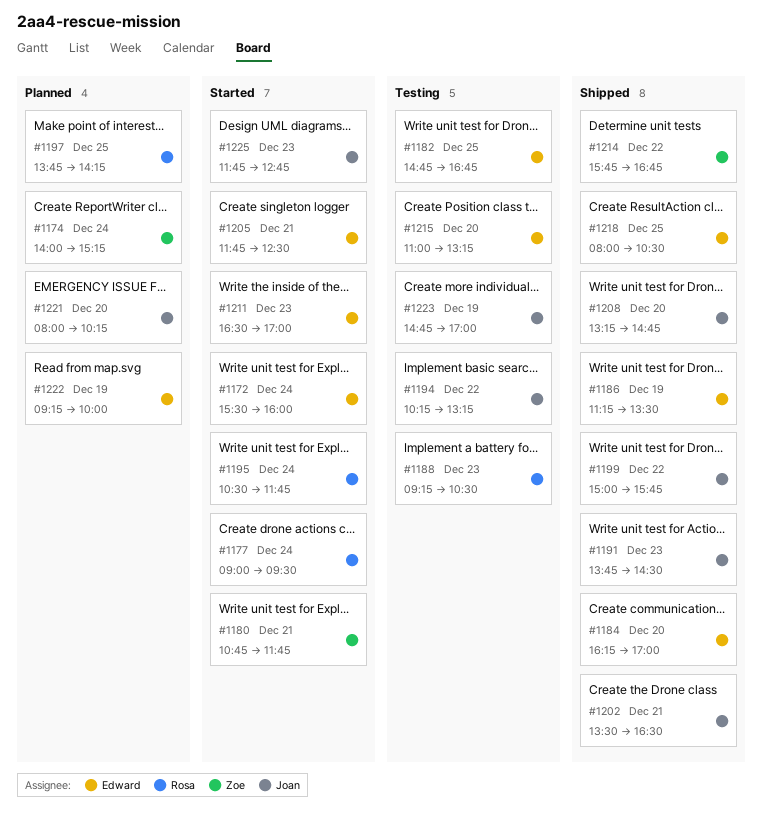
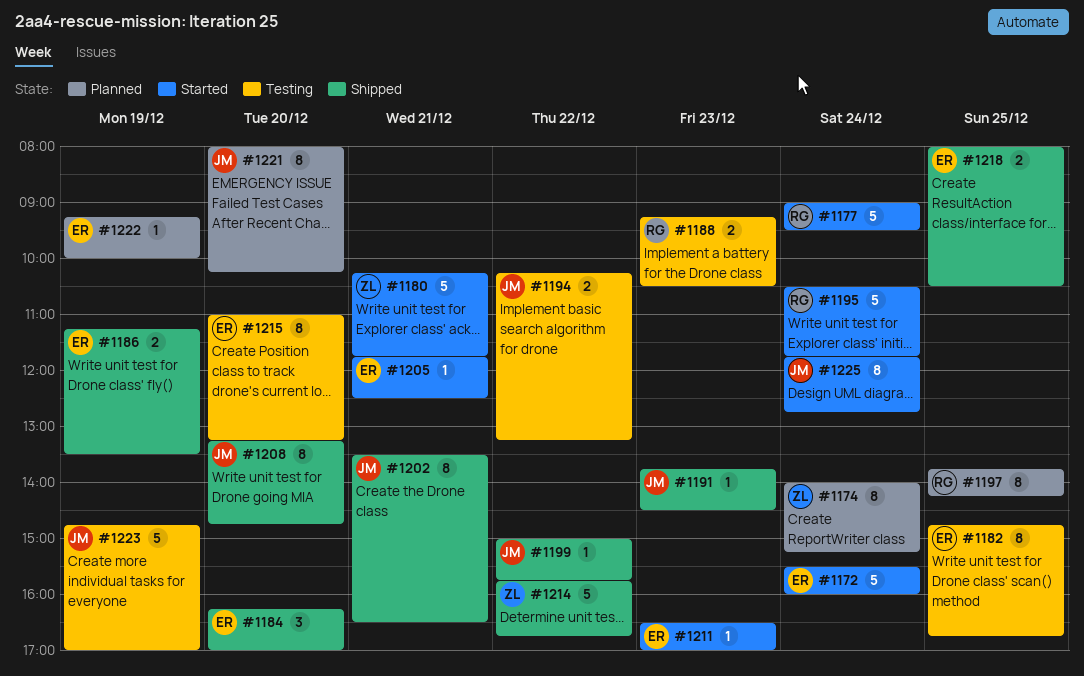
#1180, begins: 10:45 -> 10:15
#1225, day: Dec 23 -> Dec 24

